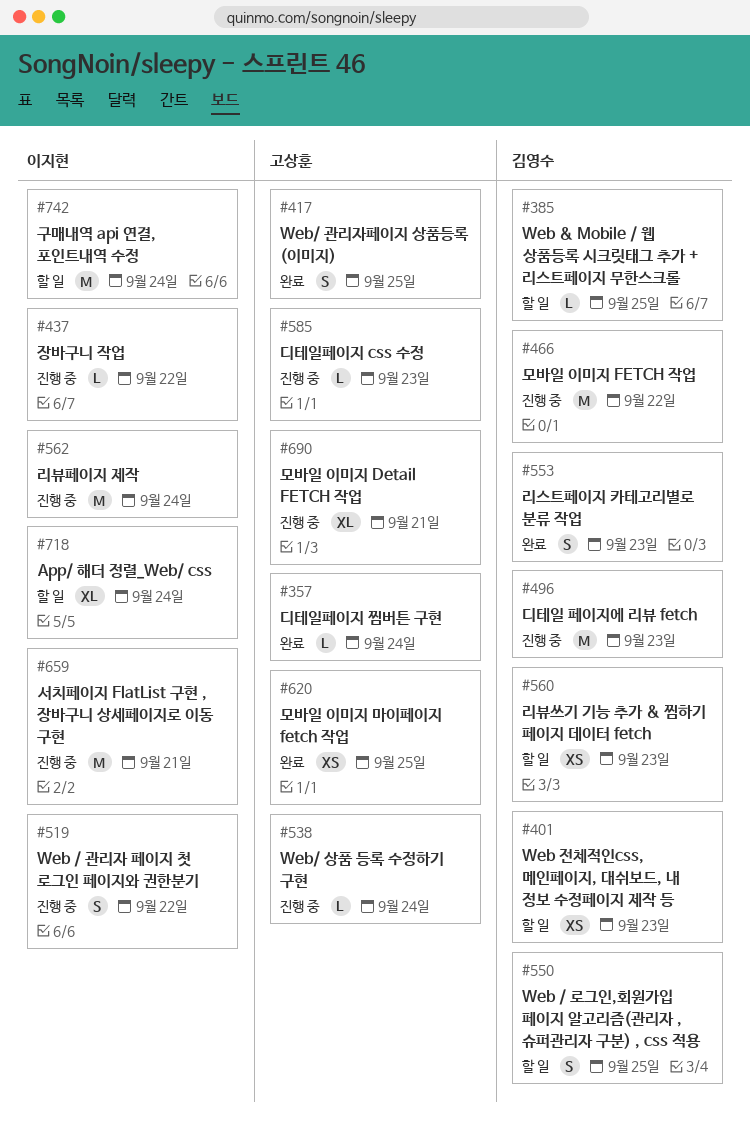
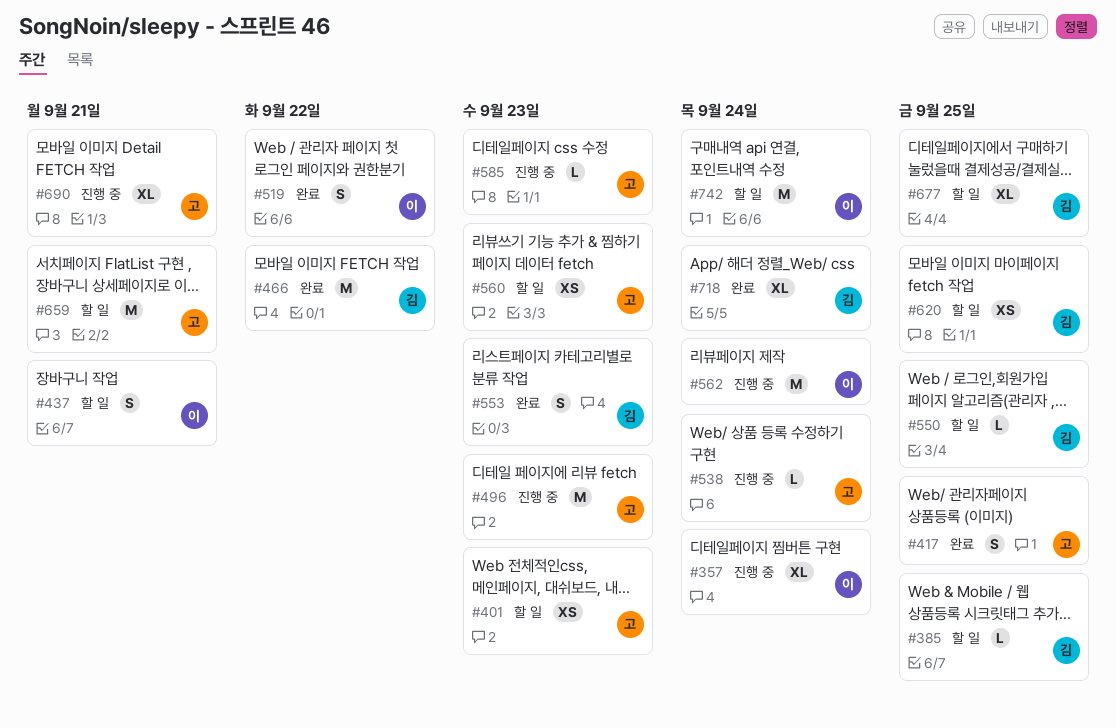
#357, status: 완료 -> 진행 중
#357, owner: 고상훈 -> 이지현
#357, estimate: L -> XL
#401, owner: 김영수 -> 고상훈
#437, status: 진행 중 -> 할 일
#437, estimate: L -> S
#437, due: Sep 22 -> Sep 21
#466, status: 진행 중 -> 완료
#496, owner: 김영수 -> 고상훈
#519, status: 진행 중 -> 완료
#550, estimate: S -> L
#560, owner: 김영수 -> 고상훈
#620, status: 완료 -> 할 일
#620, owner: 고상훈 -> 김영수
#659, status: 진행 중 -> 할 일
#659, owner: 이지현 -> 고상훈
#677: none -> present
#718, status: 할 일 -> 완료
#718, owner: 이지현 -> 김영수

